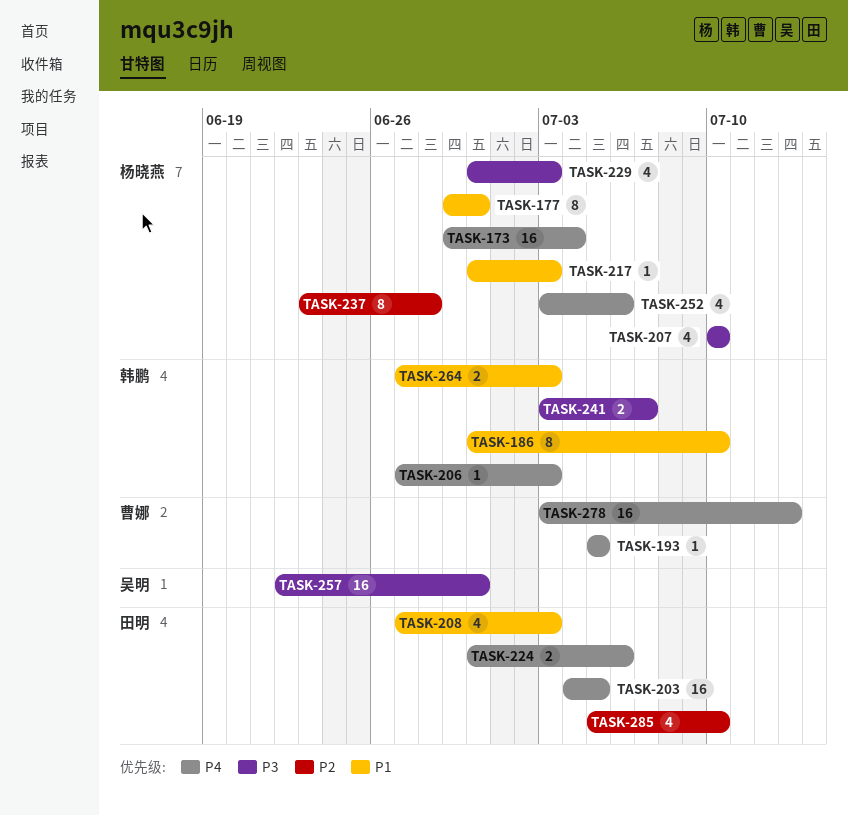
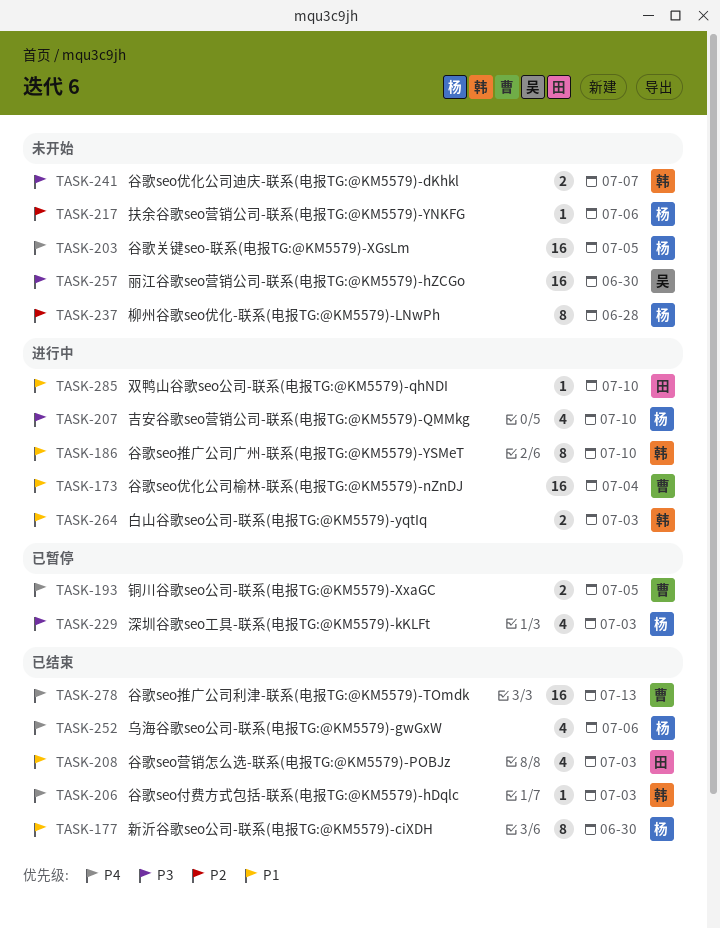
TASK-173, owner: 杨晓燕 -> 曹娜
TASK-173, priority: P4 -> P1
TASK-193, estimate: 1 -> 2
TASK-203, owner: 田明 -> 杨晓燕
TASK-217, priority: P1 -> P2
TASK-217, due: Jul 3 -> Jul 6
TASK-224: present -> none
TASK-285, priority: P2 -> P1
TASK-285, estimate: 4 -> 1

